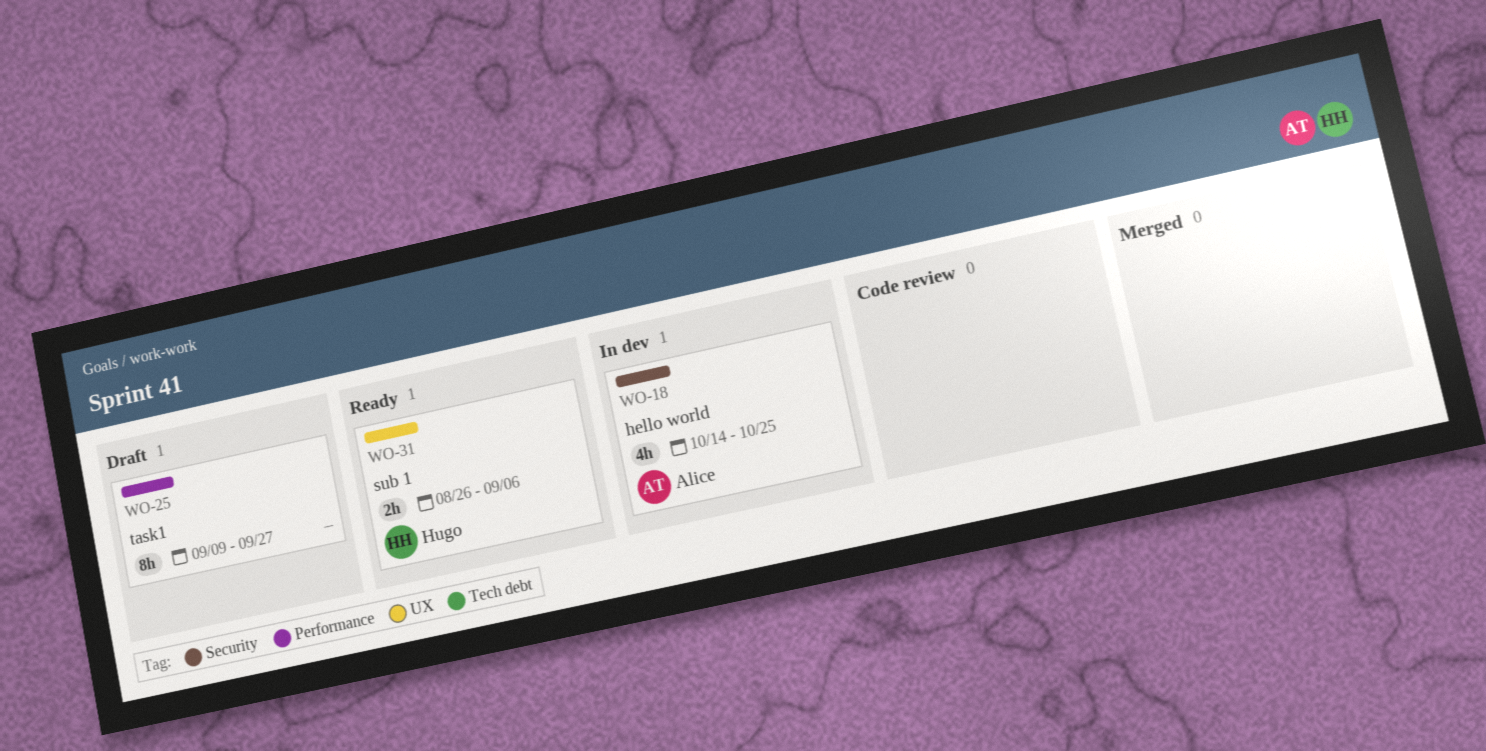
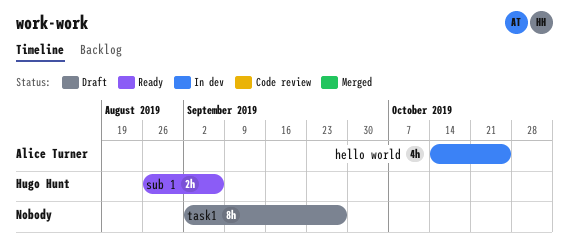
task1, start: Sep 9 -> Sep 2

